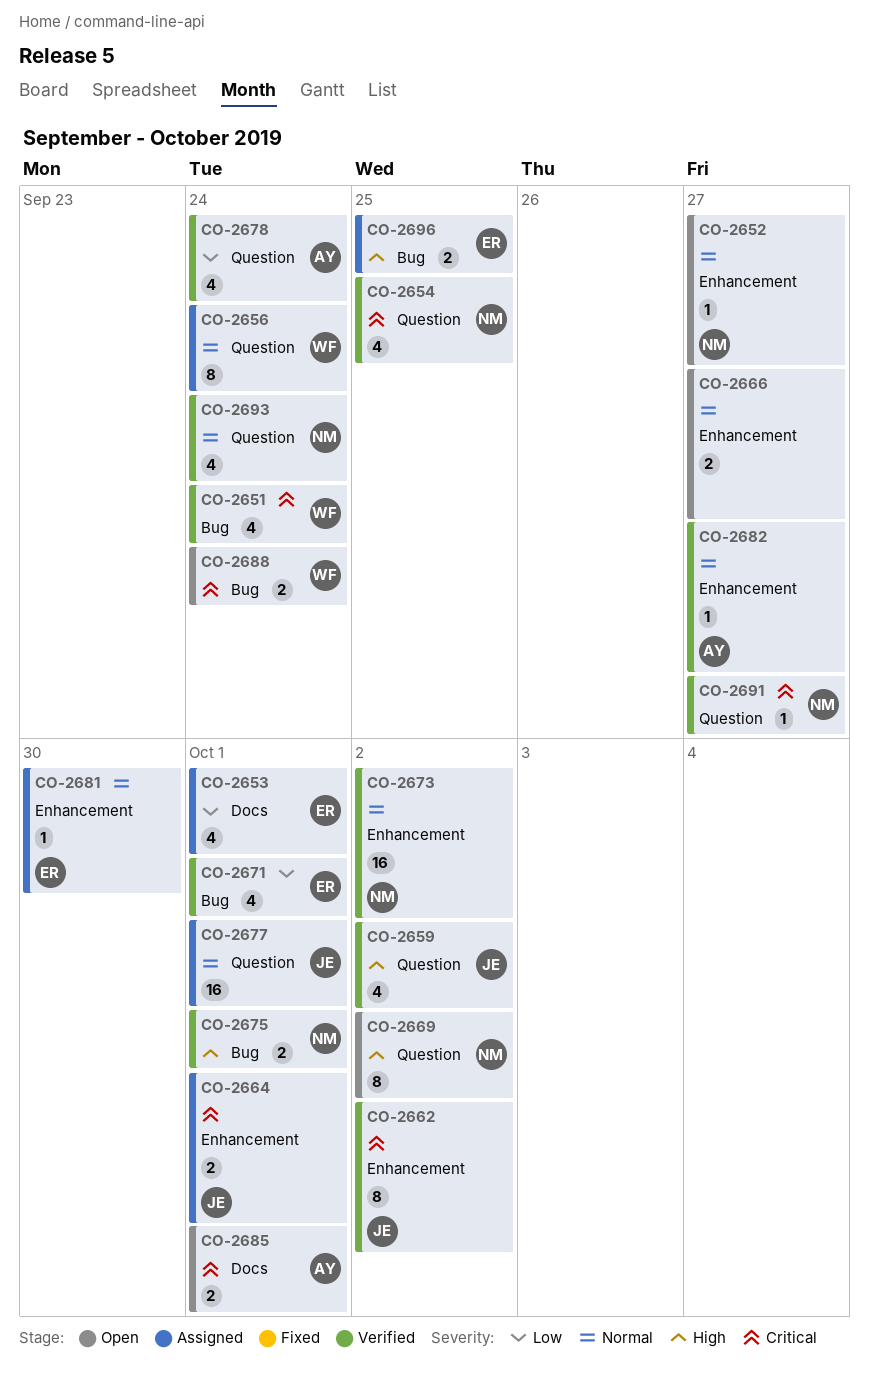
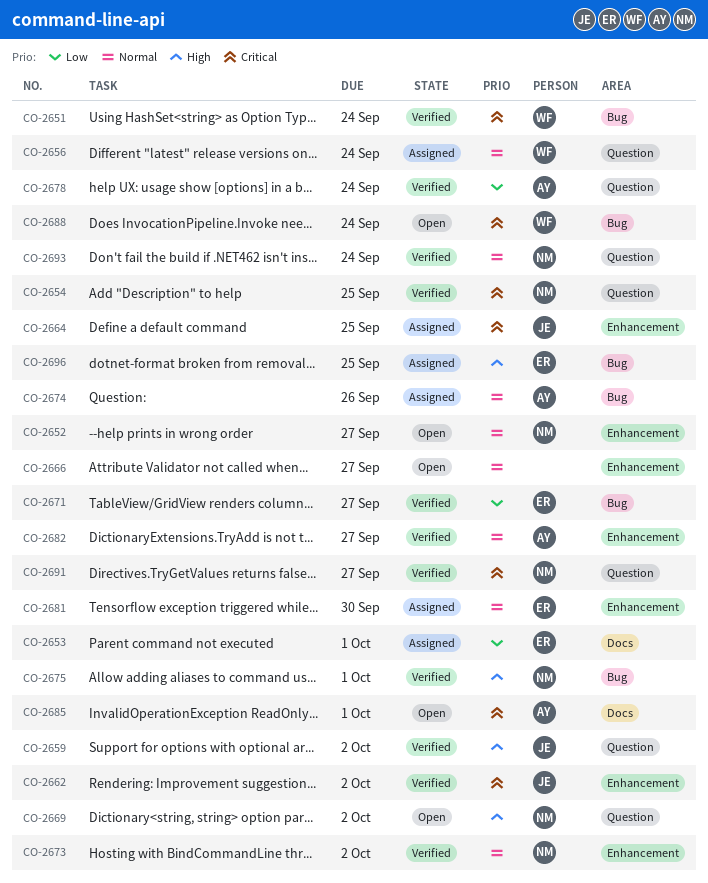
CO-2664, due: Oct 1 -> Sep 25
CO-2671, due: Oct 1 -> Sep 27
CO-2674: none -> present
CO-2677: present -> none

